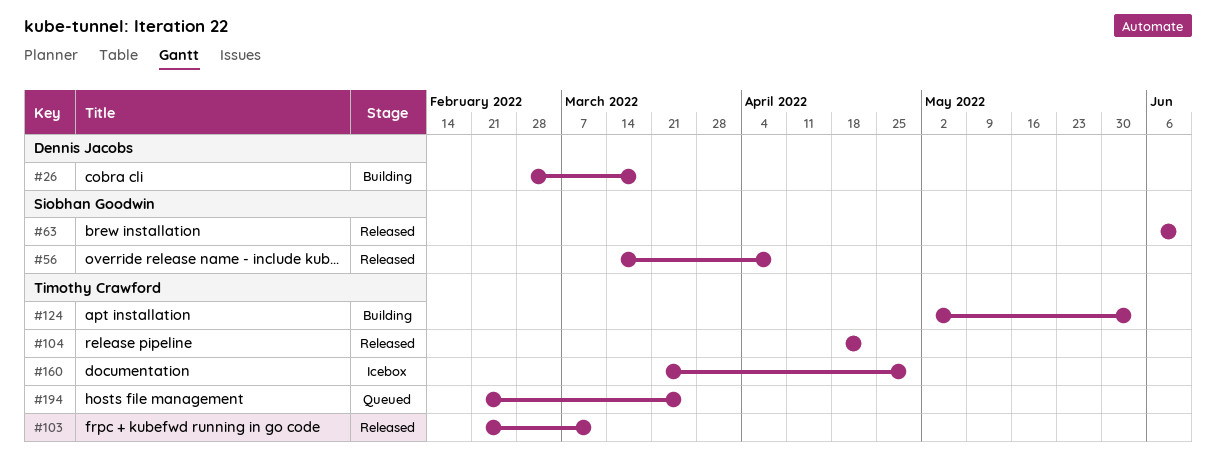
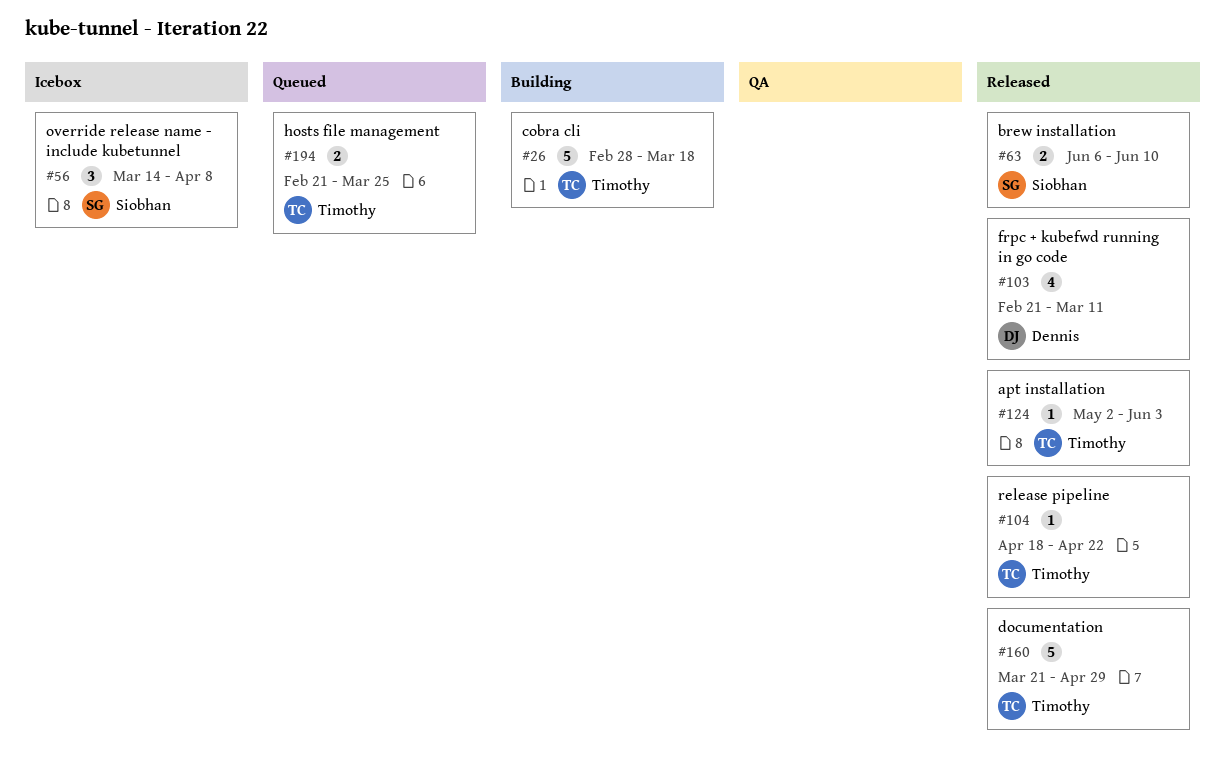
#26, owner: Dennis Jacobs -> Timothy Crawford
#56, status: Released -> Icebox
#103, owner: Timothy Crawford -> Dennis Jacobs
#124, status: Building -> Released
#160, status: Icebox -> Released

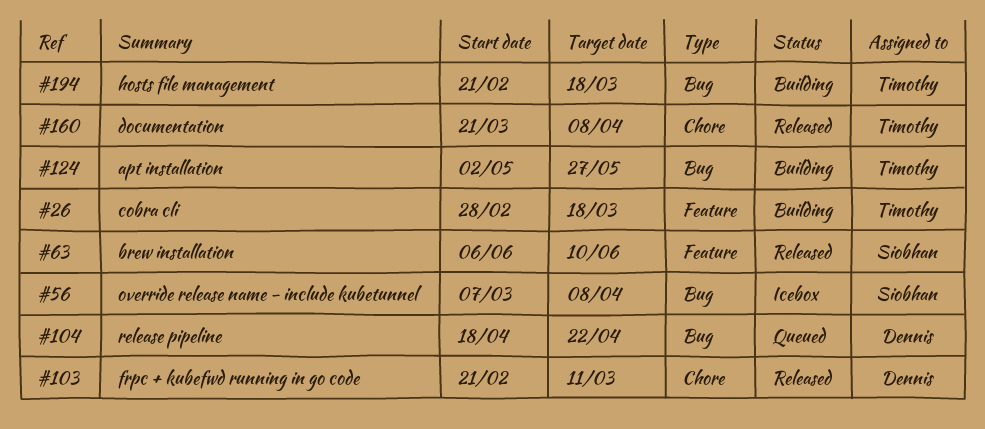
#56, start: Mar 14 -> Mar 7
#104, status: Released -> Queued
#104, owner: Timothy -> Dennis
#124, status: Released -> Building
#124, due: Jun 3 -> May 27
#160, due: Apr 29 -> Apr 8
#194, status: Queued -> Building
#194, due: Mar 25 -> Mar 18

